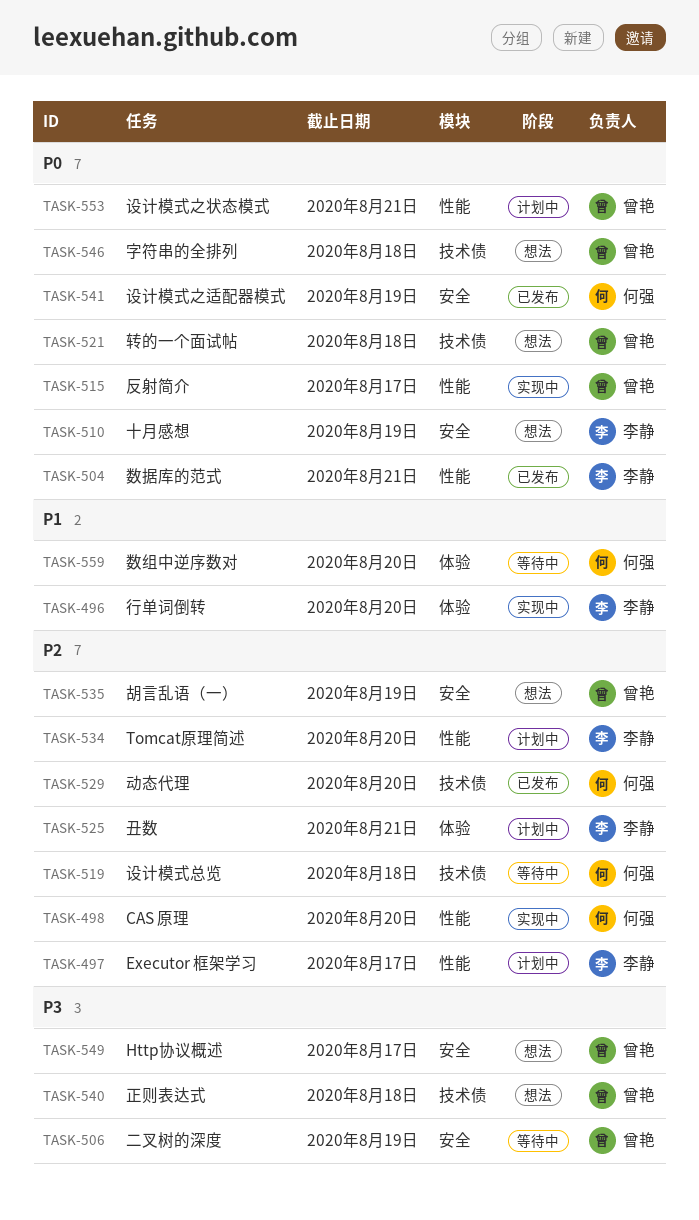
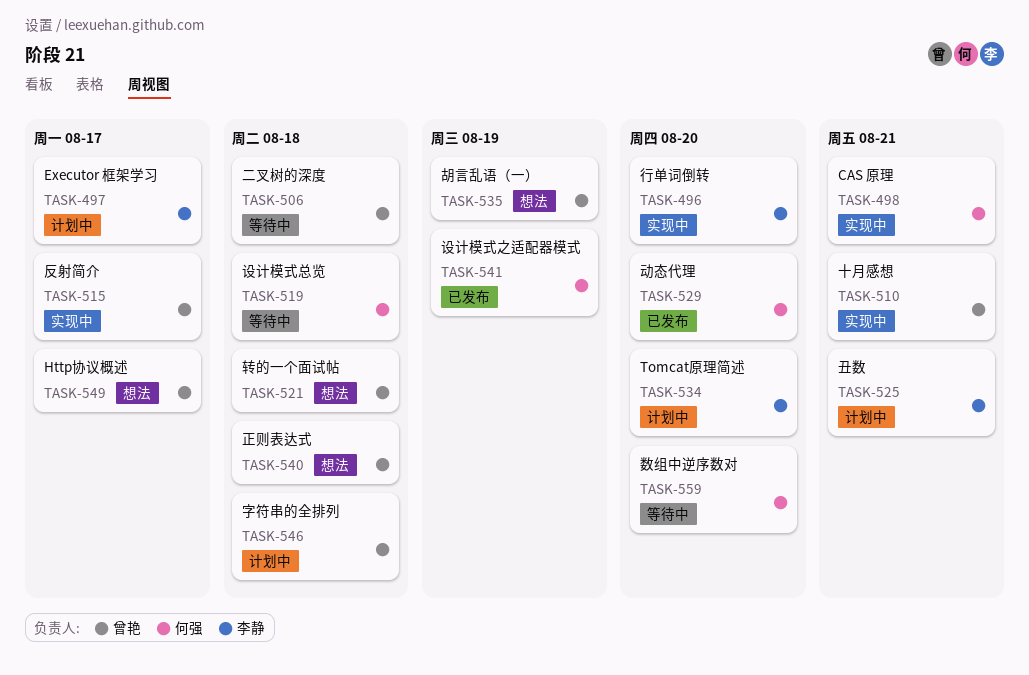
TASK-498, due: Aug 20 -> Aug 21
TASK-504: present -> none
TASK-506, due: Aug 19 -> Aug 18
TASK-510, status: 想法 -> 实现中
TASK-510, owner: 李静 -> 曾艳
TASK-510, due: Aug 19 -> Aug 21
TASK-546, status: 想法 -> 计划中
TASK-553: present -> none

